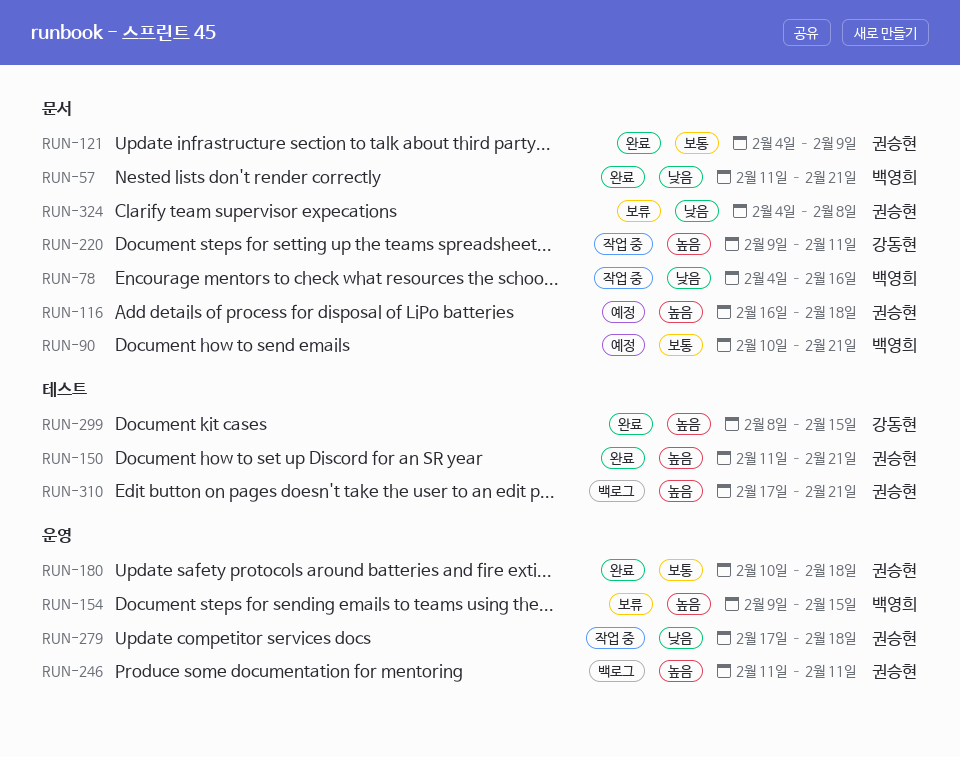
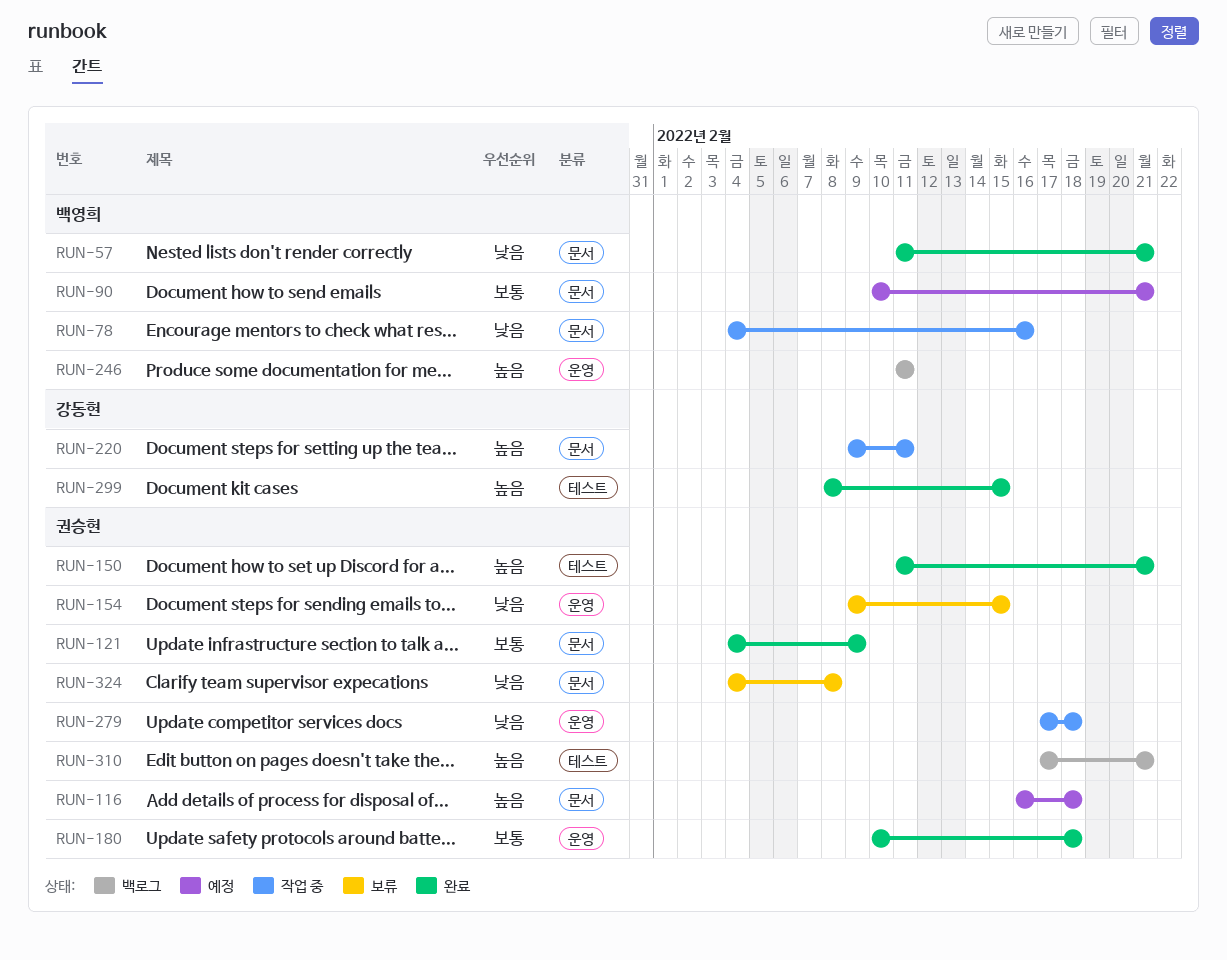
RUN-154, owner: 백영희 -> 권승현
RUN-154, priority: 높음 -> 낮음
RUN-246, owner: 권승현 -> 백영희

